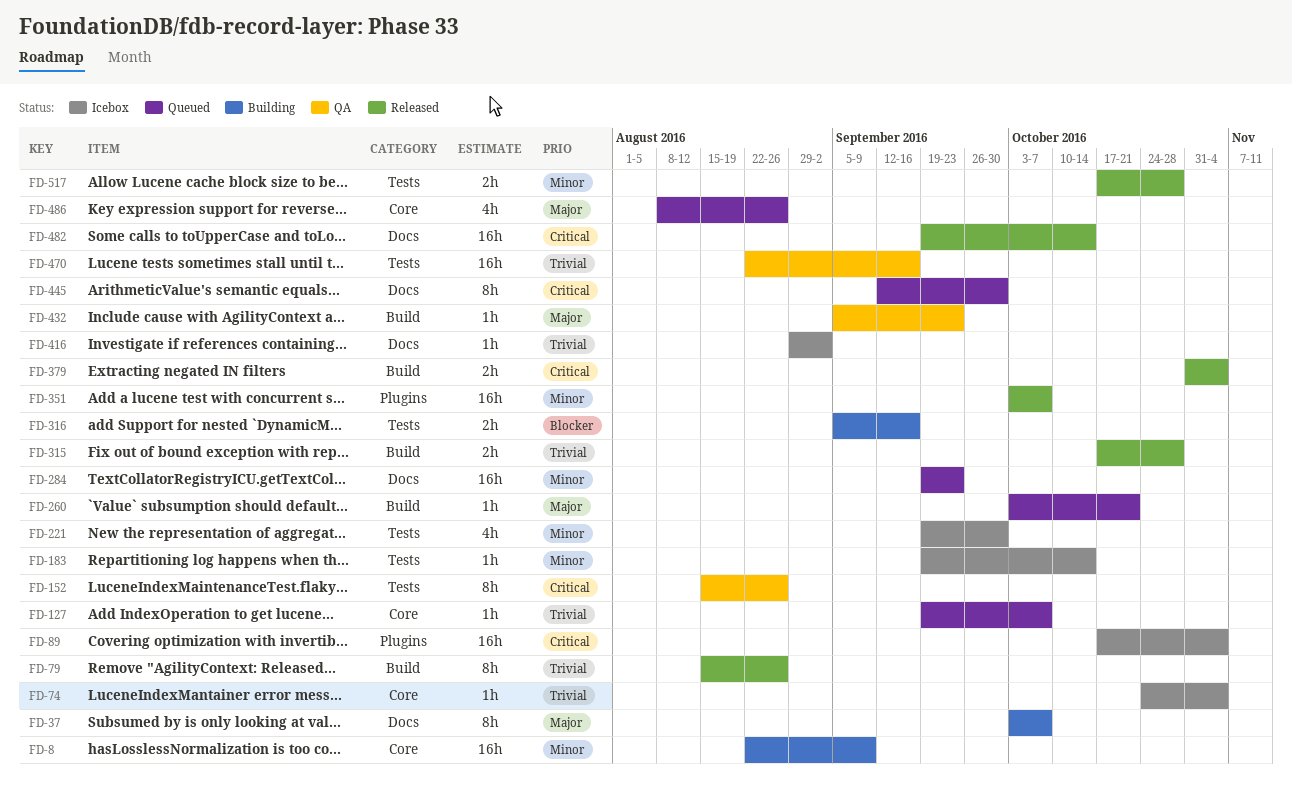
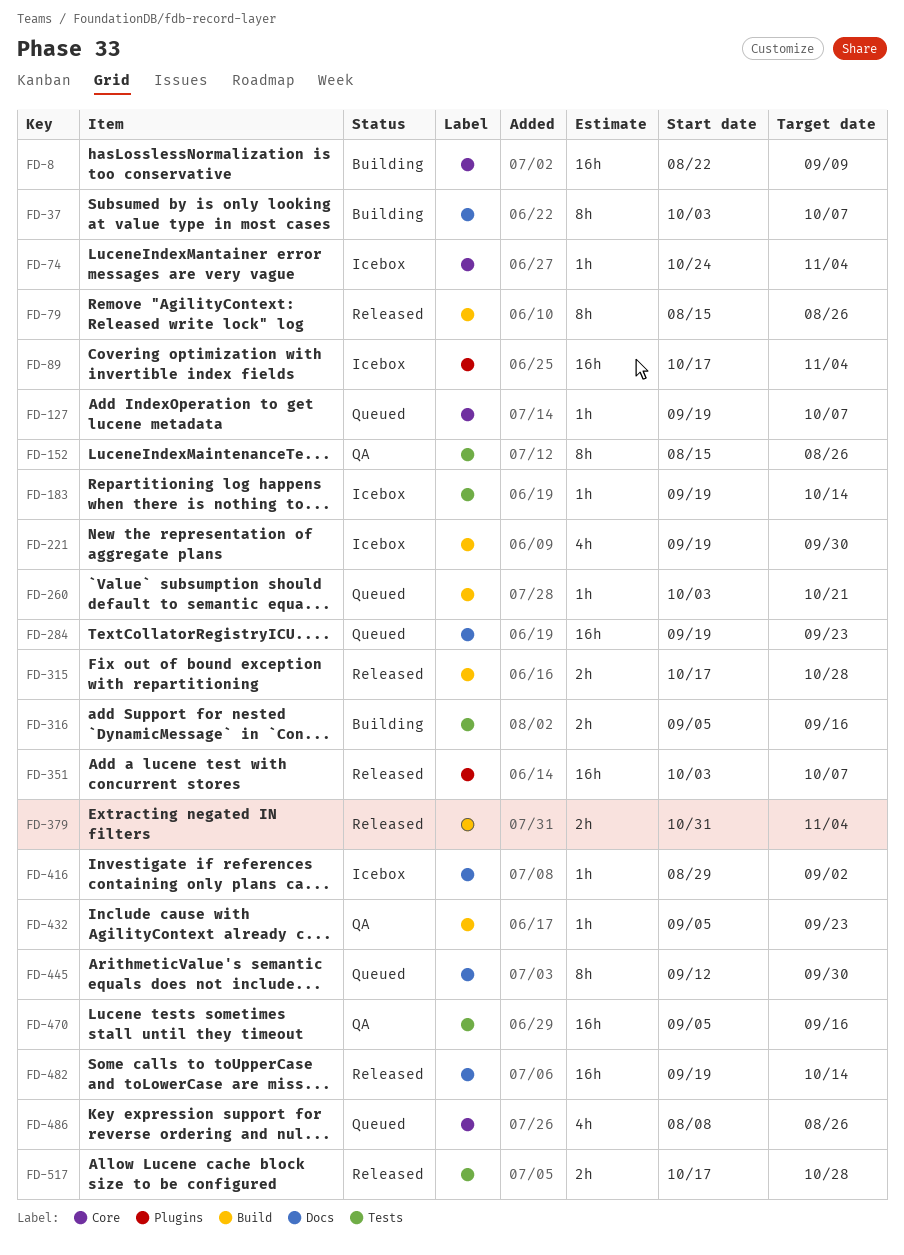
FD-221, label: Tests -> Build
FD-470, start: Aug 22 -> Sep 5

